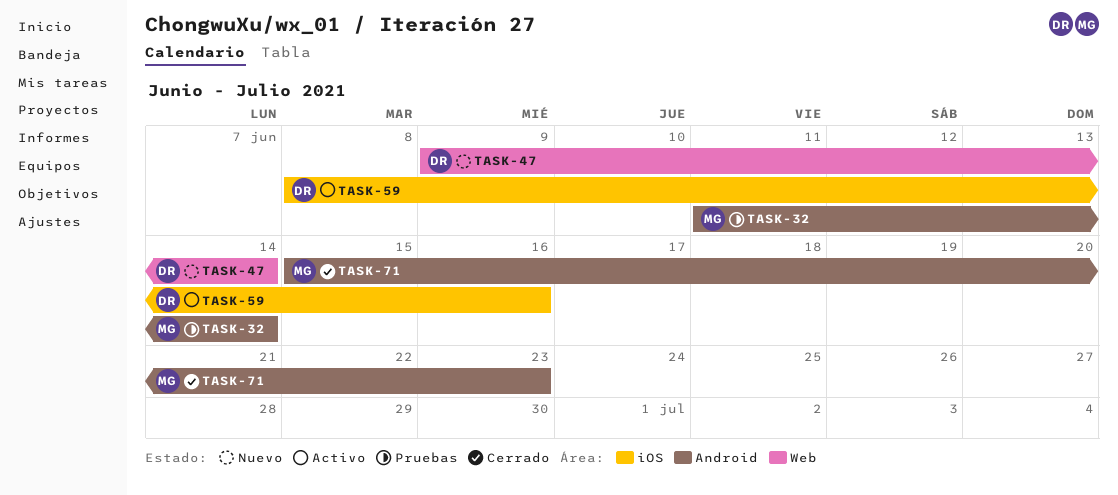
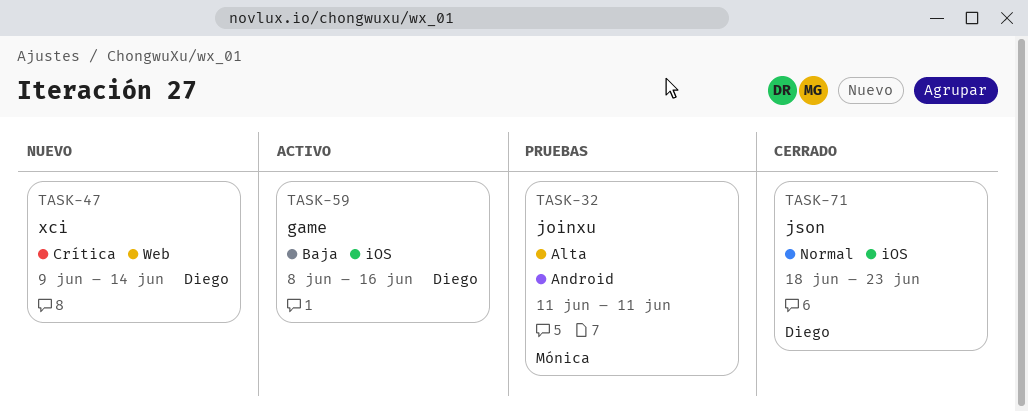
TASK-32, due: Jun 14 -> Jun 11
TASK-71, owner: Mónica -> Diego
TASK-71, label: Android -> iOS
TASK-71, start: Jun 15 -> Jun 18

